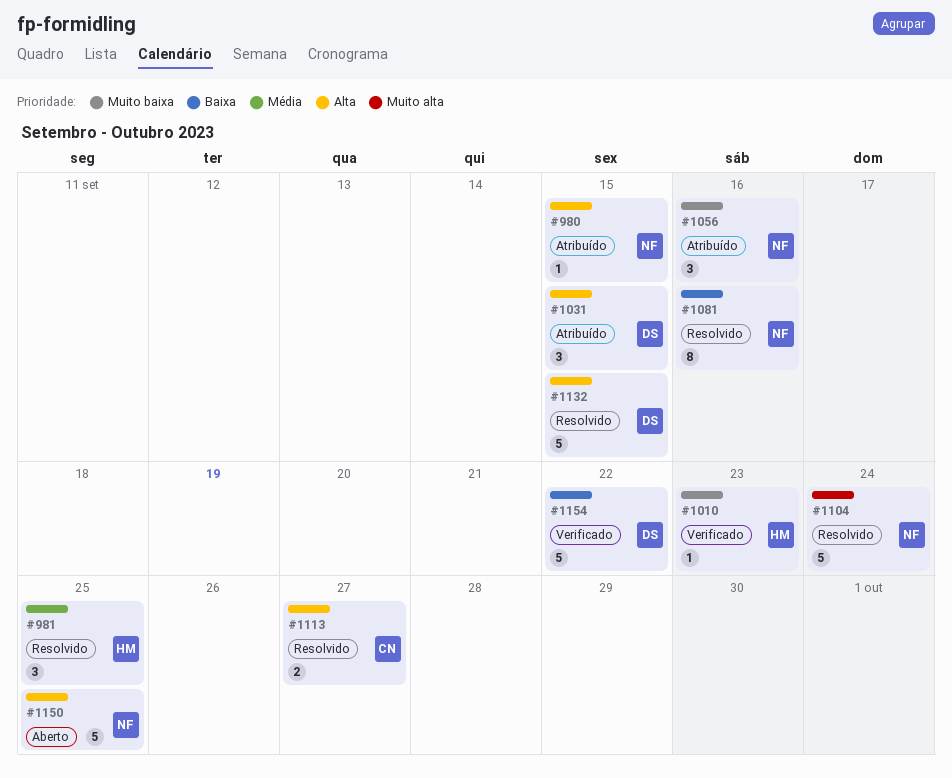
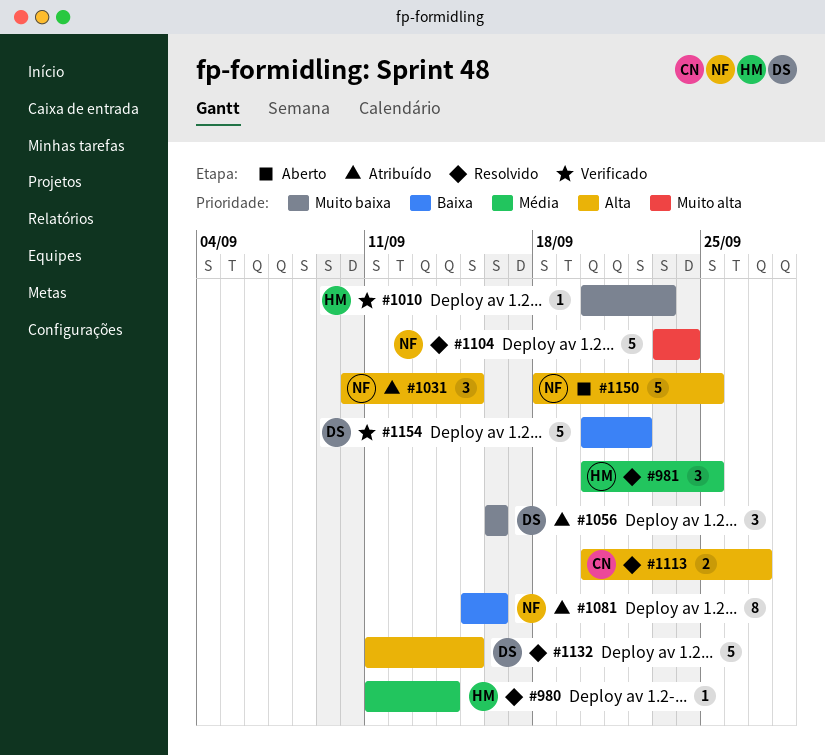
#980, status: Atribuído -> Resolvido
#980, owner: NF -> HM
#980, priority: Alta -> Média
#980, due: Sep 15 -> Sep 14
#1031, owner: DS -> NF
#1056, owner: NF -> DS
#1081, status: Resolvido -> Atribuído

